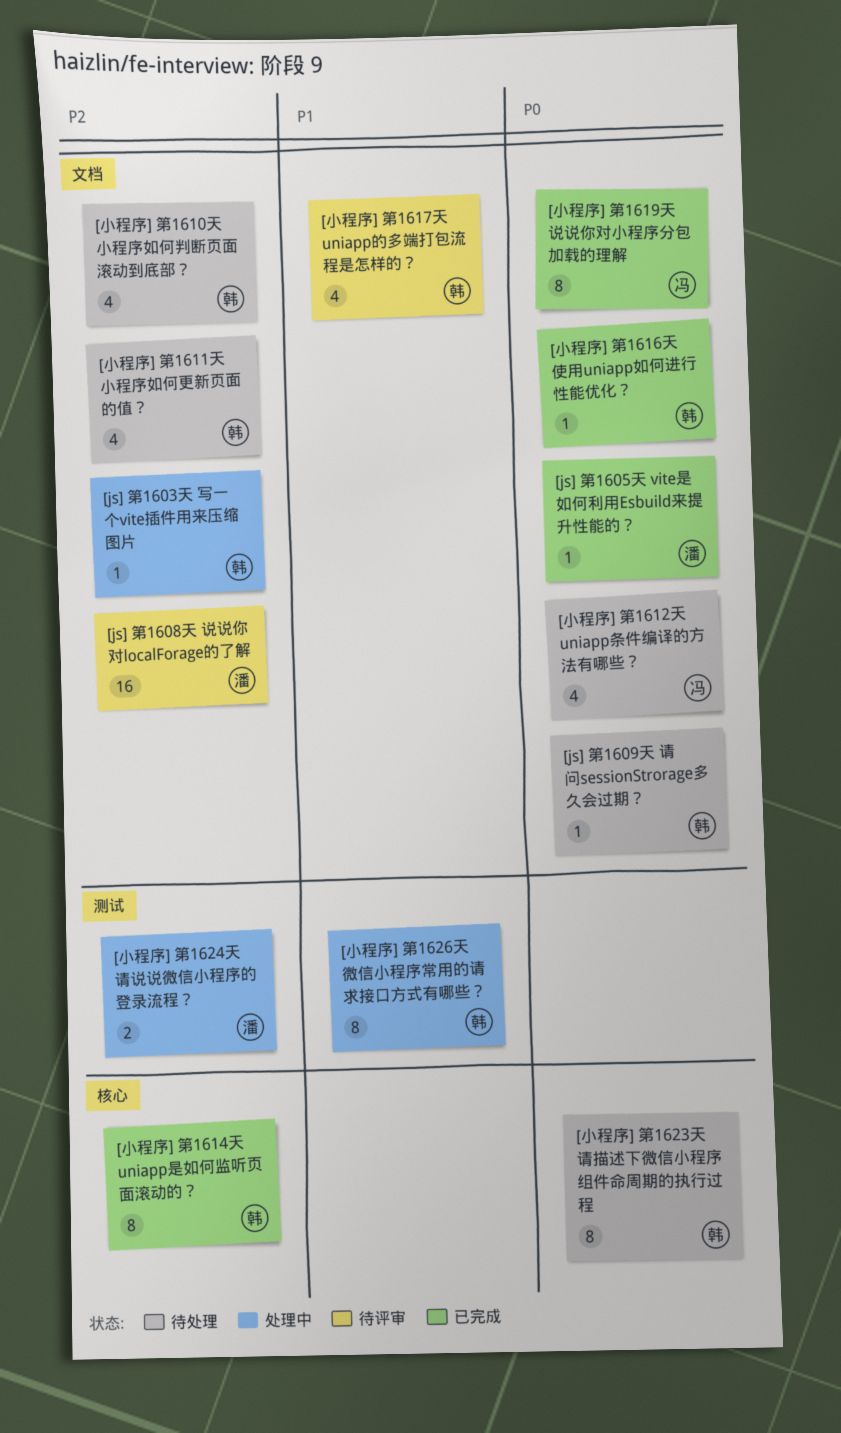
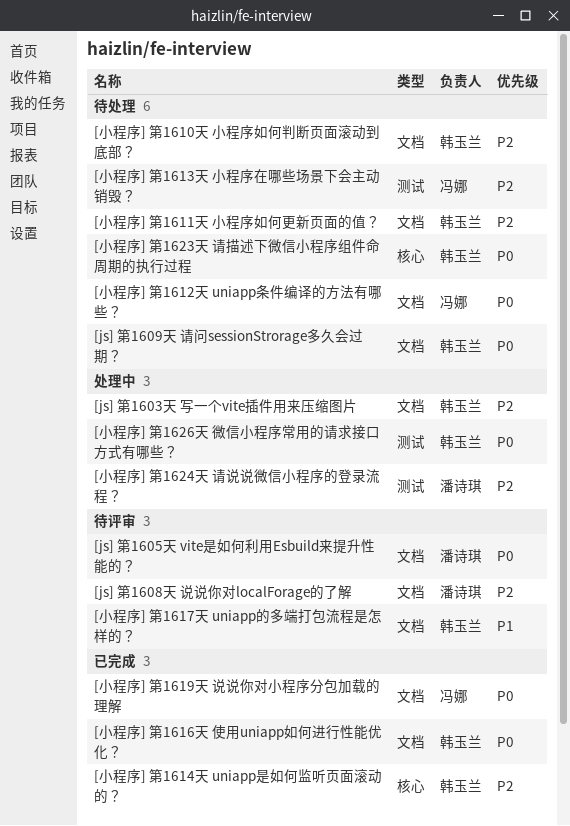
[js] 第1605天 vite是如何利用Esbuild来提升性能的？, status: 已完成 -> 待评审
[小程序] 第1613天 小程序在哪些场景下会主动销毁？: none -> present
[小程序] 第1626天 微信小程序常用的请求接口方式有哪些？, priority: P1 -> P0

